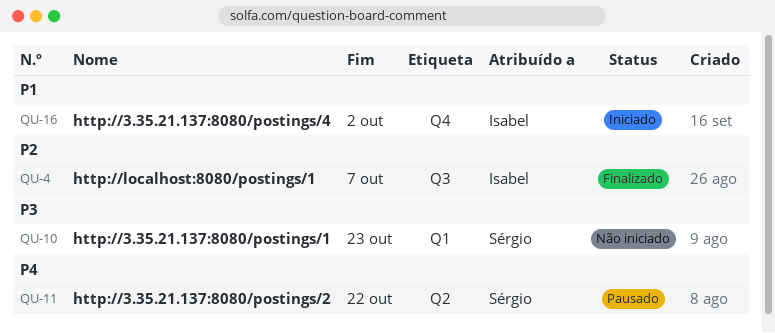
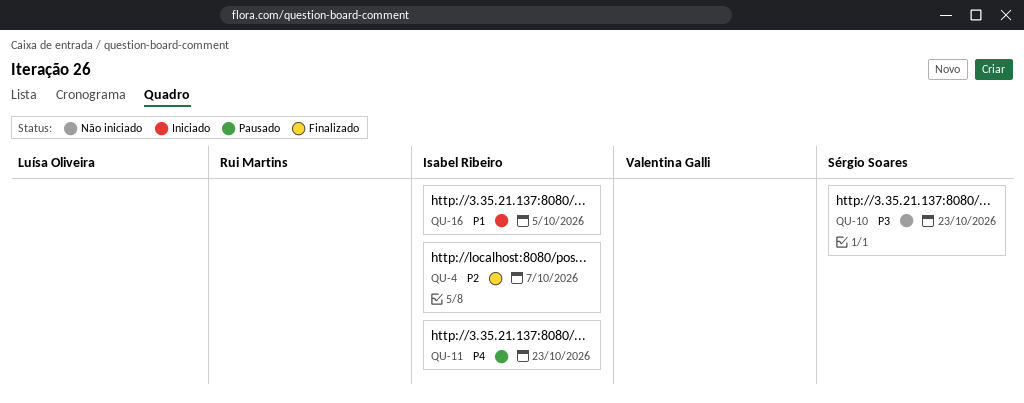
QU-11, owner: Sérgio Soares -> Isabel Ribeiro
QU-11, due: Oct 22 -> Oct 23
QU-16, due: Oct 2 -> Oct 5

